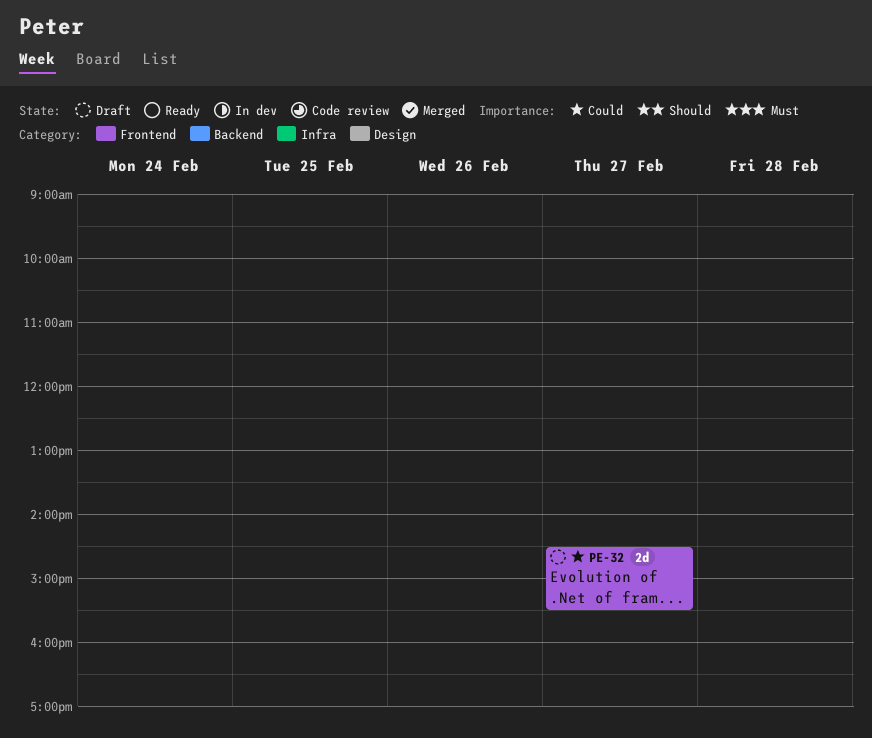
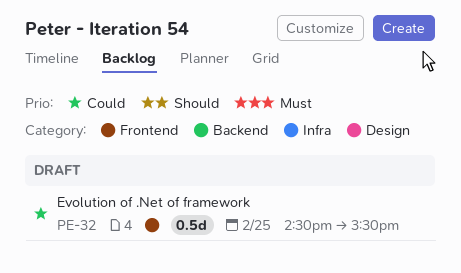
PE-32, estimate: 2d -> 0.5d
PE-32, day: Feb 27 -> Feb 25

